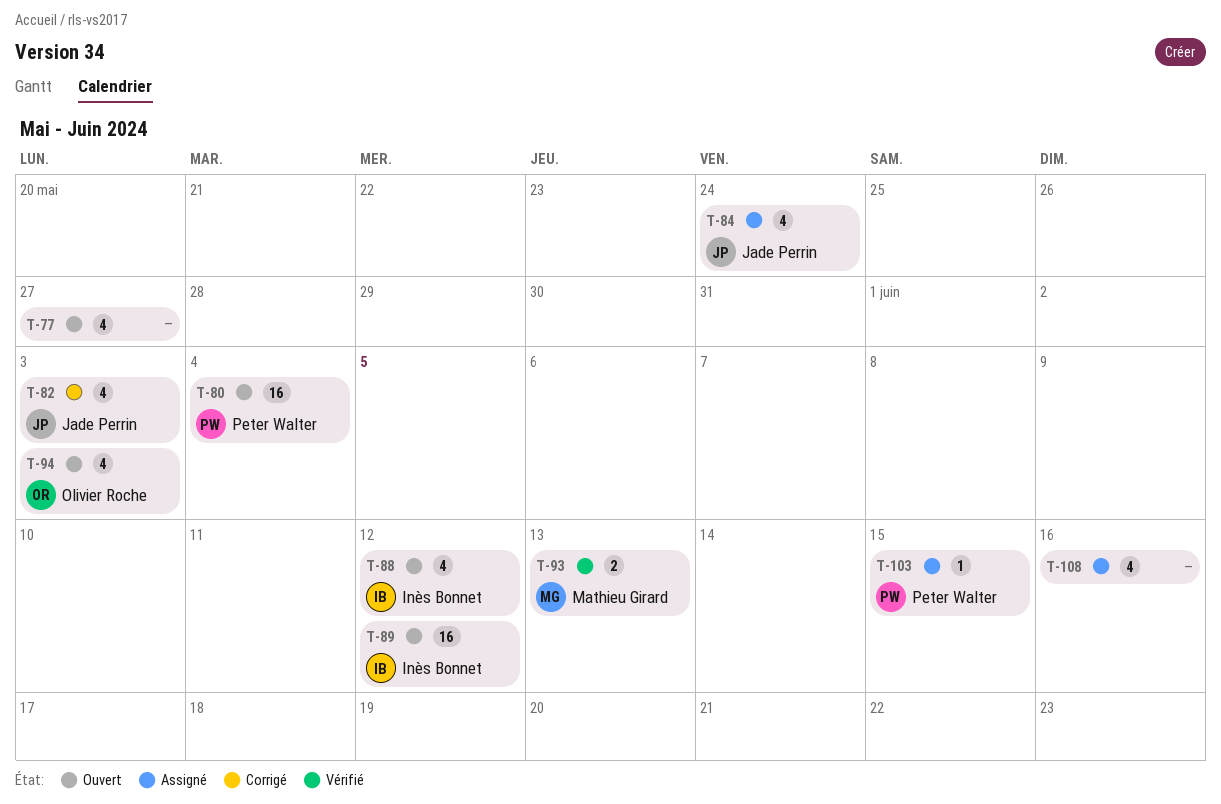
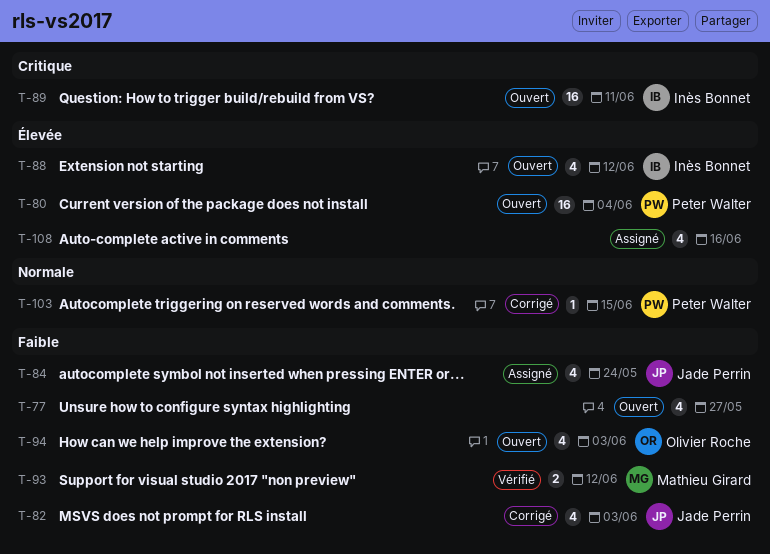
T-89, due: Jun 12 -> Jun 11
T-93, due: Jun 13 -> Jun 12
T-103, status: Assigné -> Corrigé

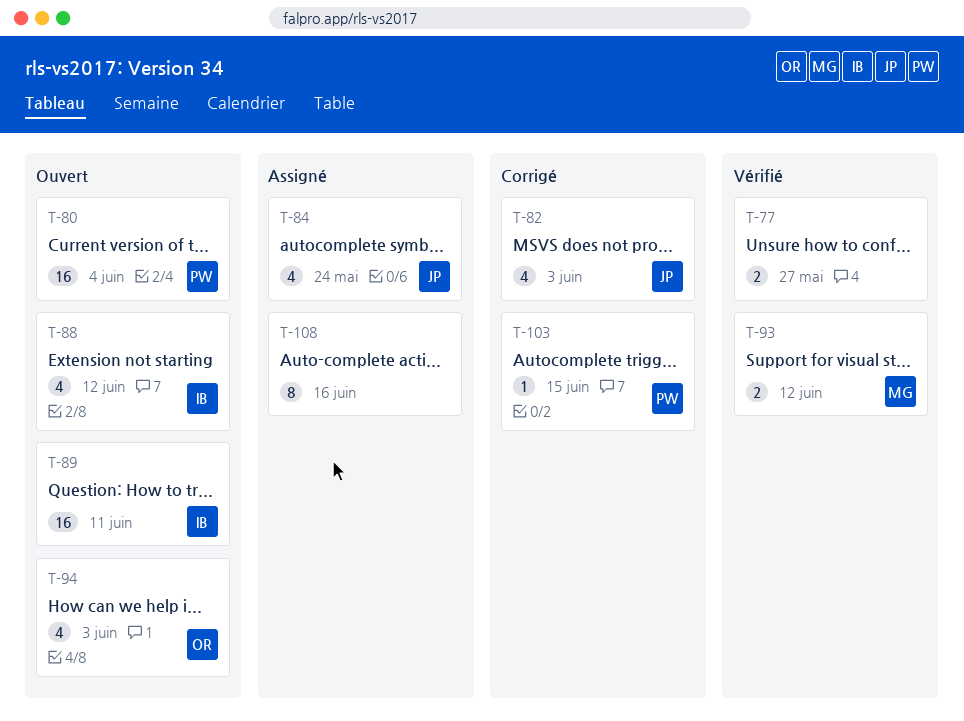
T-77, status: Ouvert -> Vérifié
T-77, estimate: 4 -> 2
T-108, estimate: 4 -> 8

